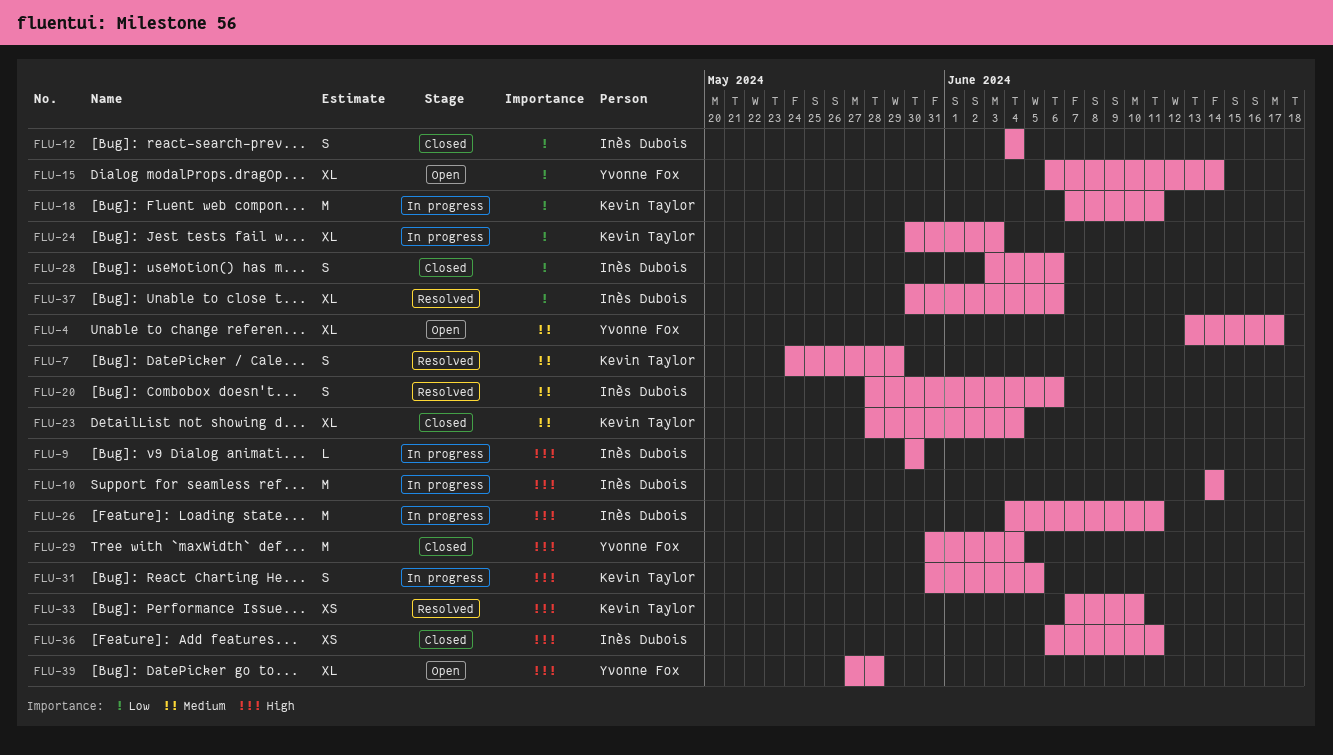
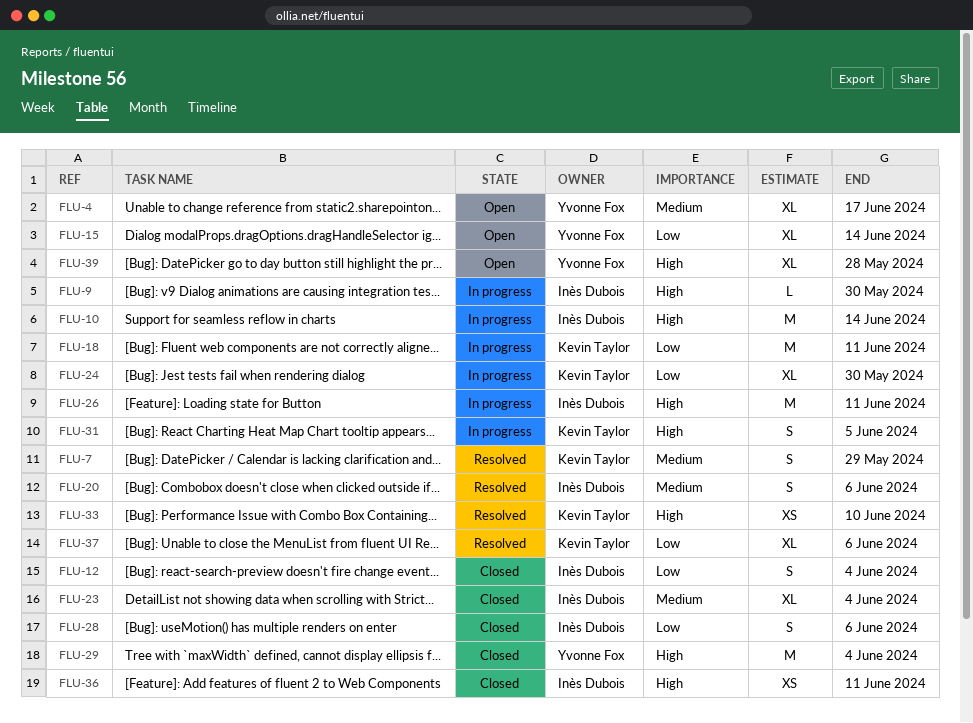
FLU-23, owner: Kevin Taylor -> Inès Dubois
FLU-24, due: Jun 3 -> May 30
FLU-37, owner: Inès Dubois -> Kevin Taylor

